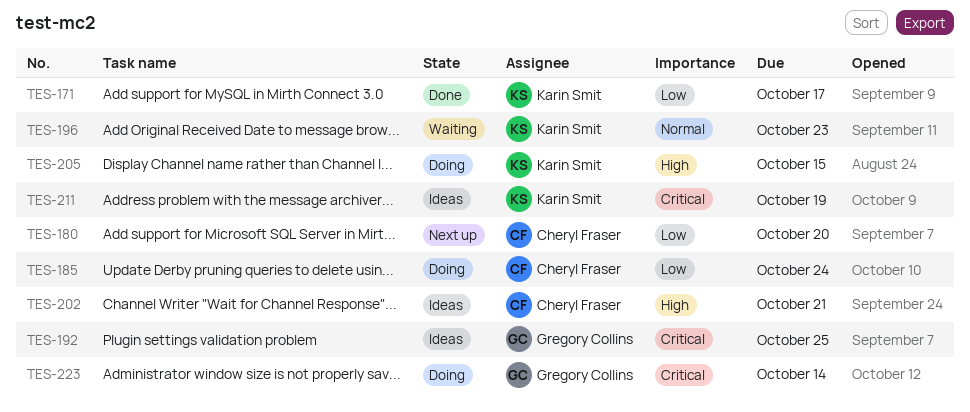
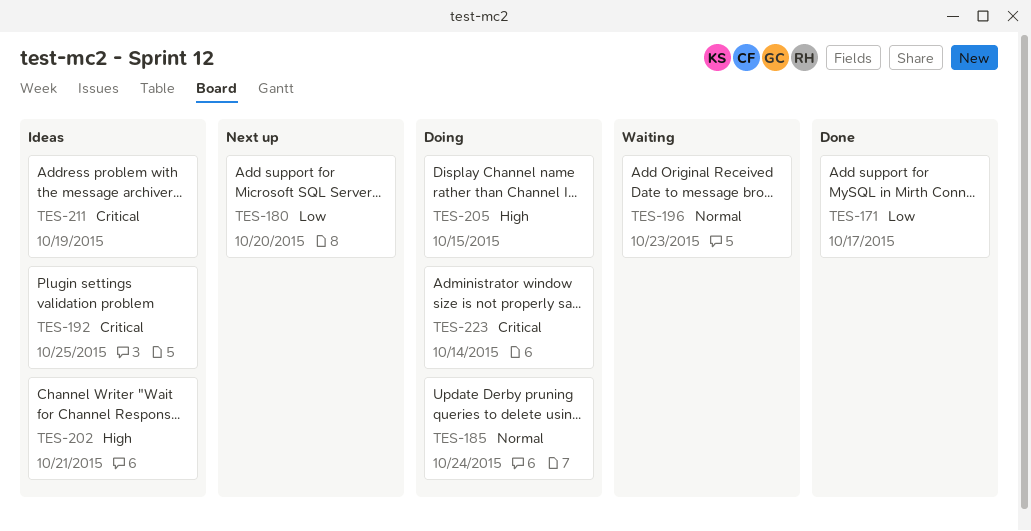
TES-185, priority: Low -> Normal

